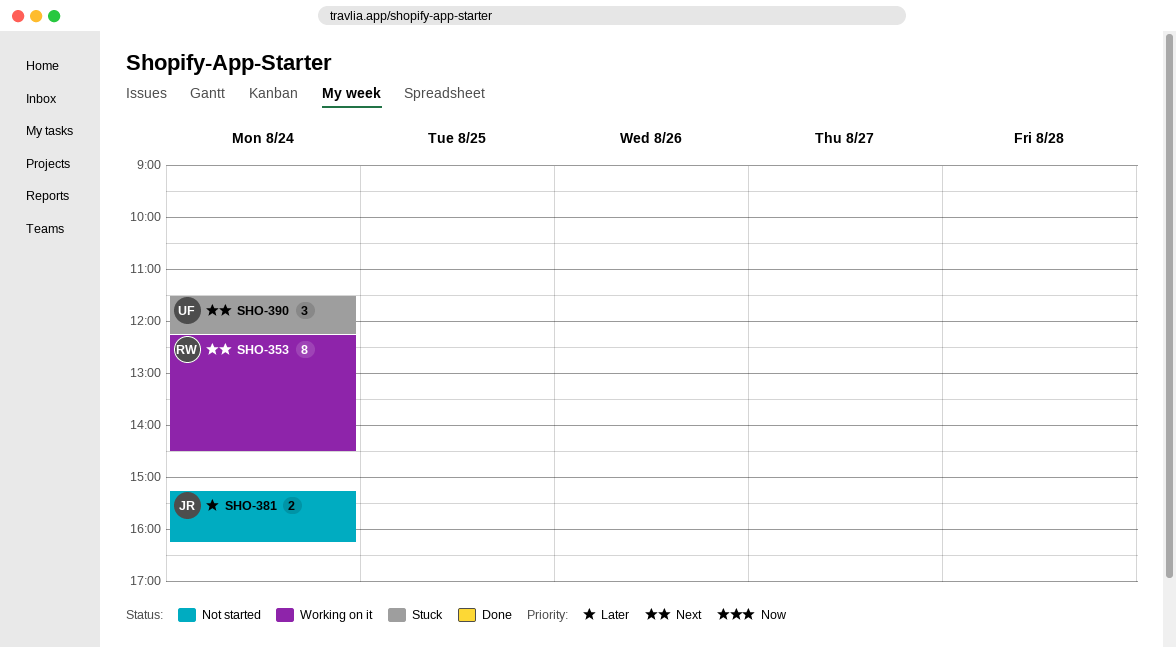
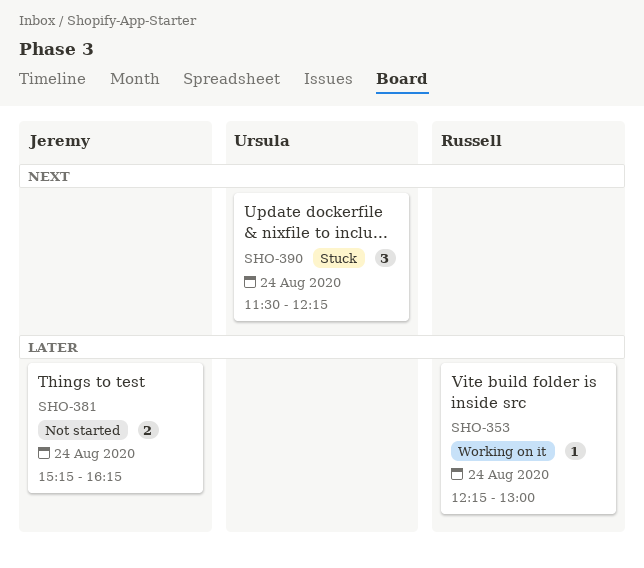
SHO-353, priority: Next -> Later
SHO-353, estimate: 8 -> 1
SHO-353, ends: 14:30 -> 13:00

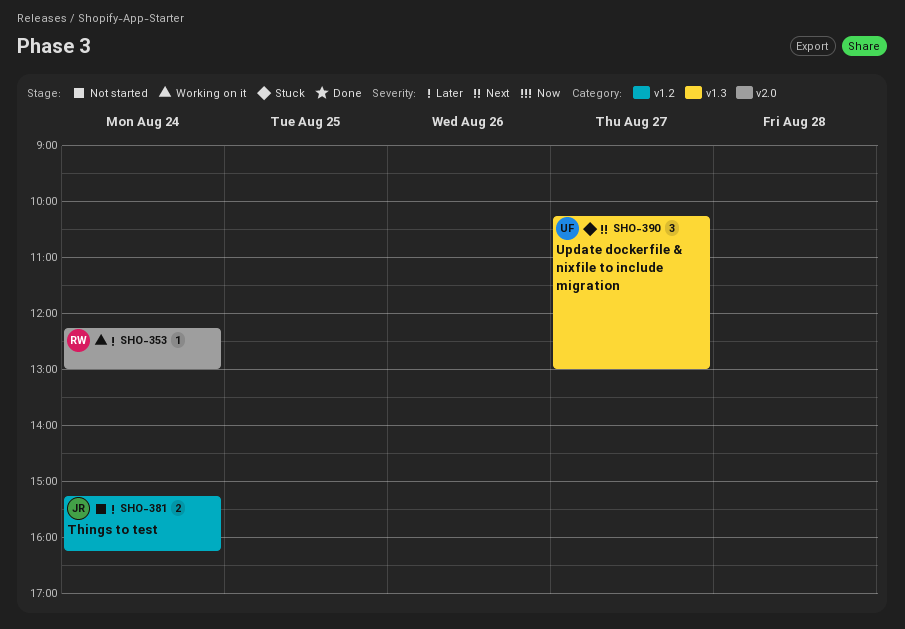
SHO-390, day: Aug 24 -> Aug 27
SHO-390, begins: 11:30 -> 10:15
SHO-390, ends: 12:15 -> 13:00

